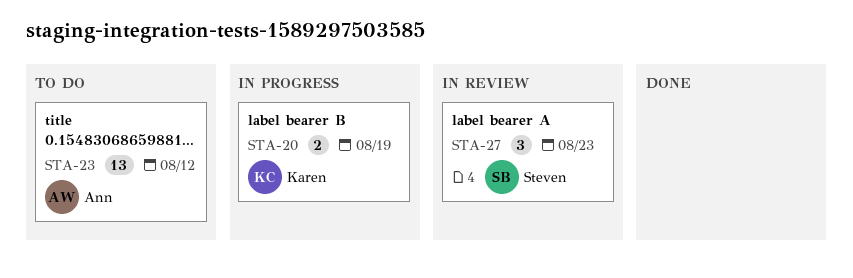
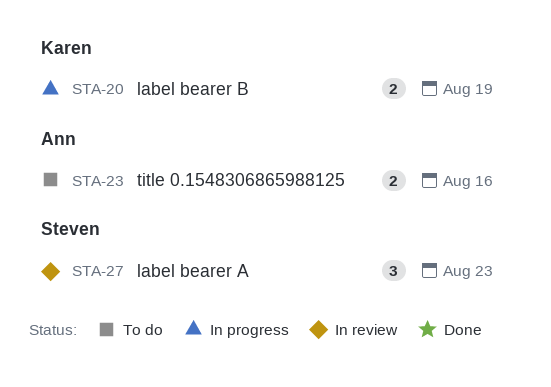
STA-23, estimate: 13 -> 2
STA-23, due: Aug 12 -> Aug 16

